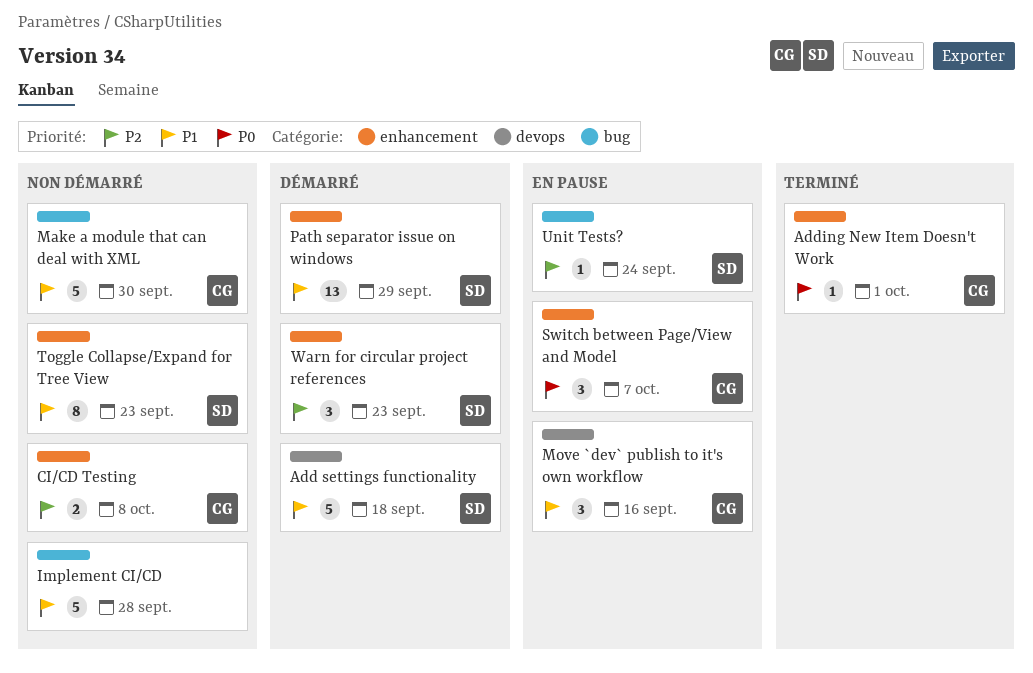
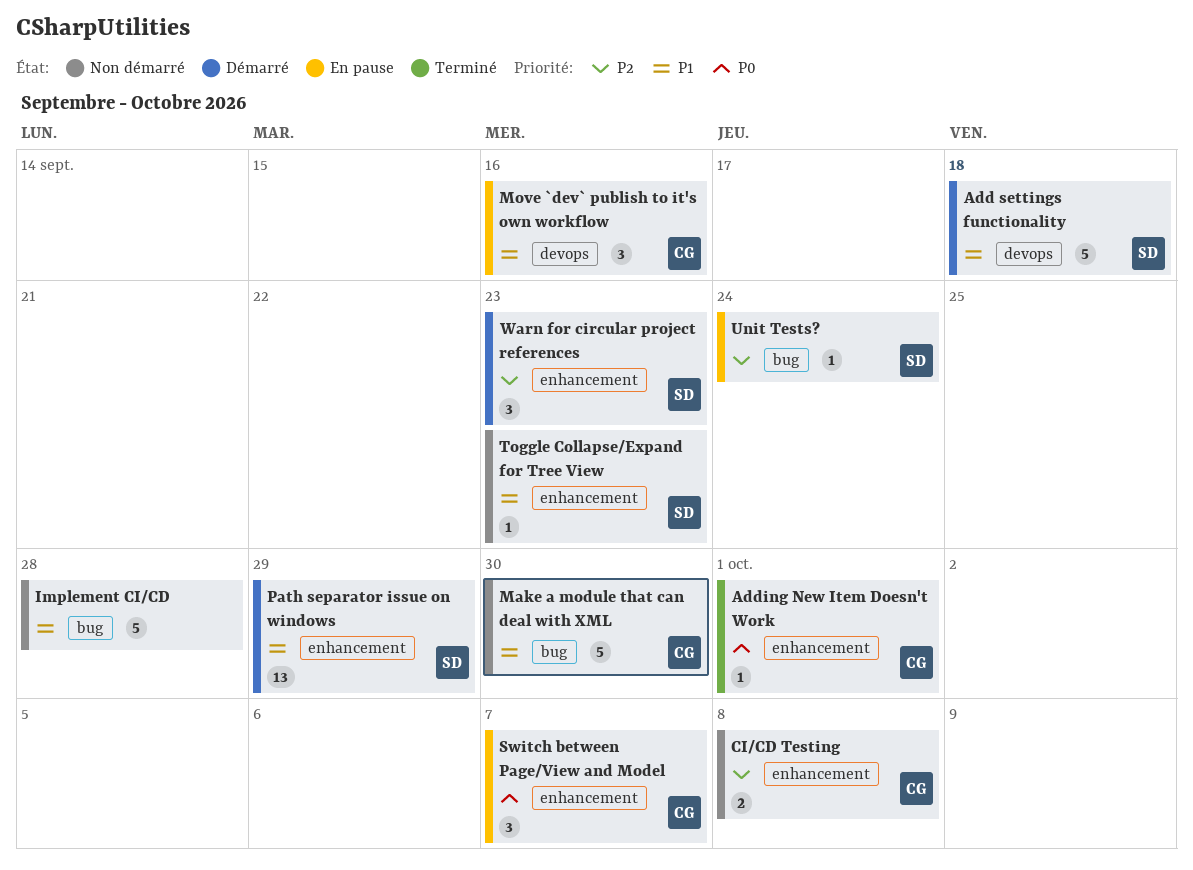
Toggle Collapse/Expand for Tree View, estimate: 8 -> 1

